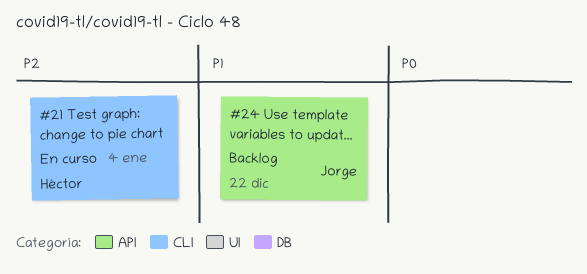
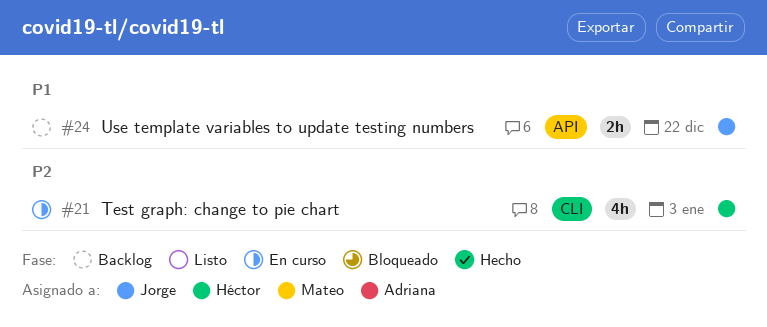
#21, due: Jan 4 -> Jan 3

